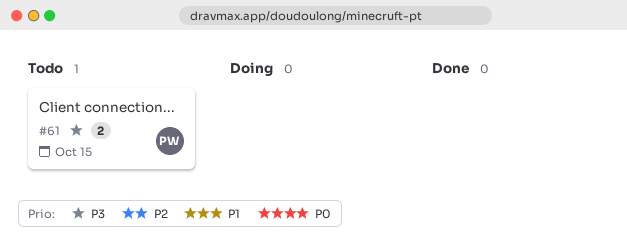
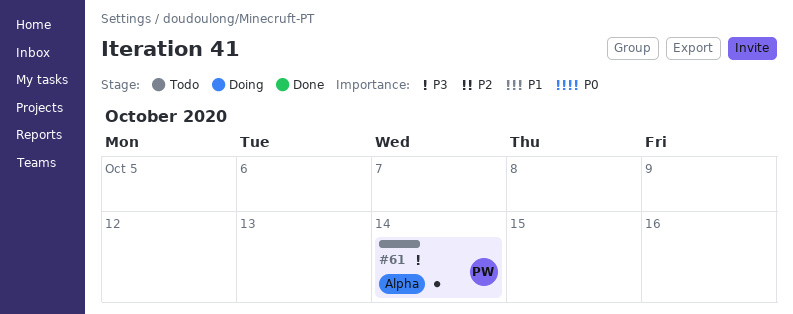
#61, estimate: 2 -> 1
#61, due: Oct 15 -> Oct 14

